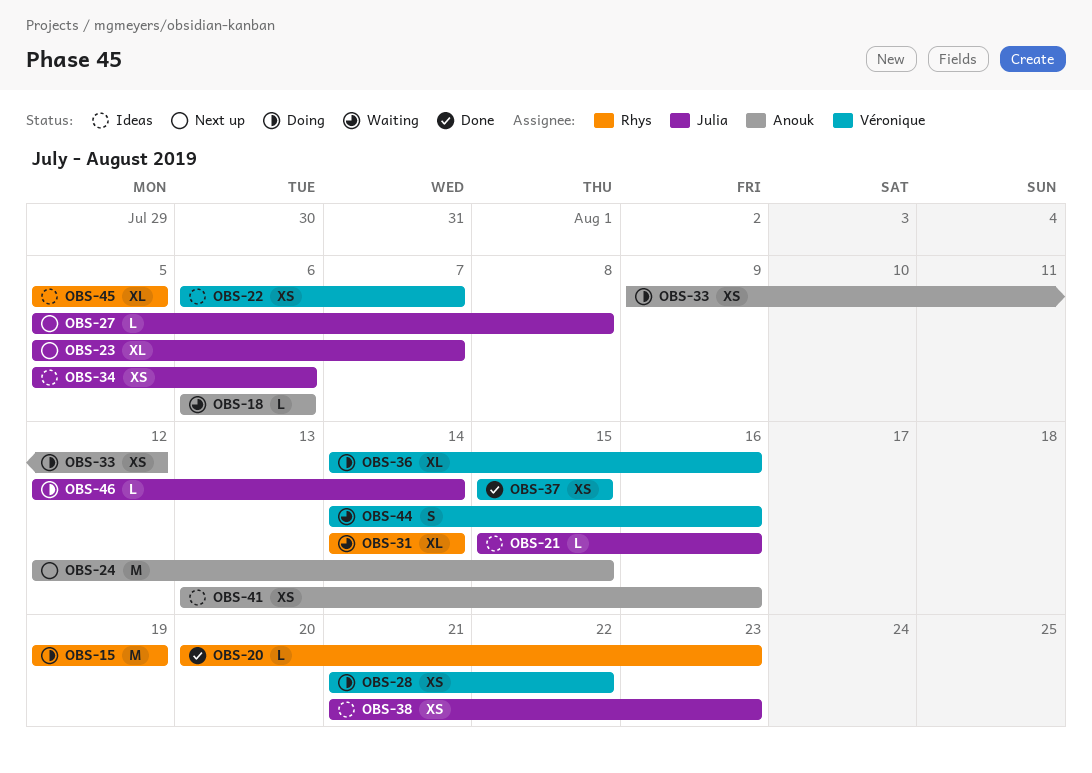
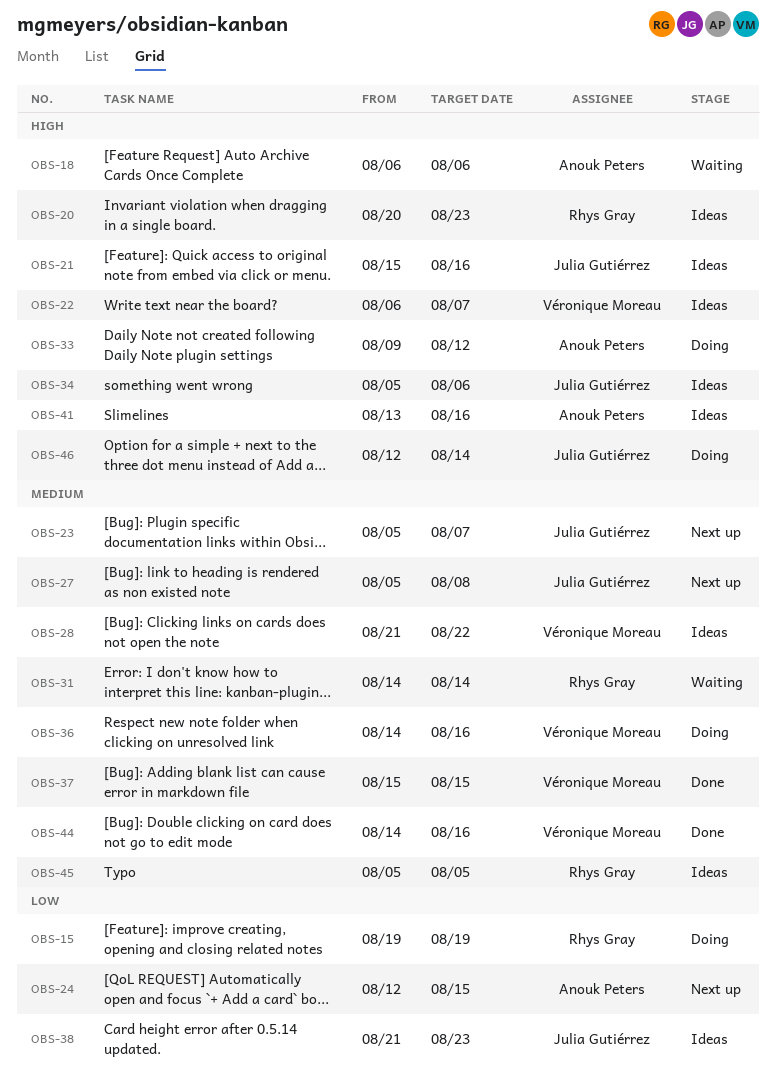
OBS-20, status: Done -> Ideas
OBS-28, status: Doing -> Ideas
OBS-44, status: Waiting -> Done

